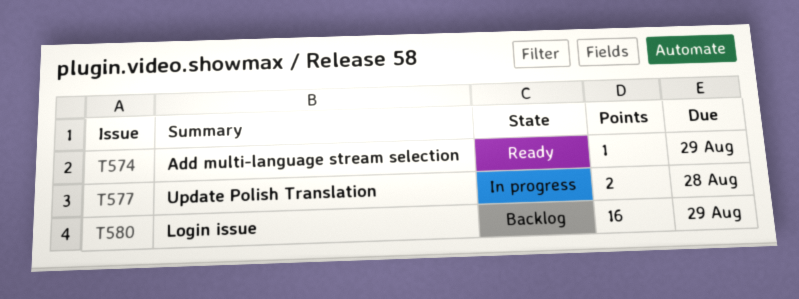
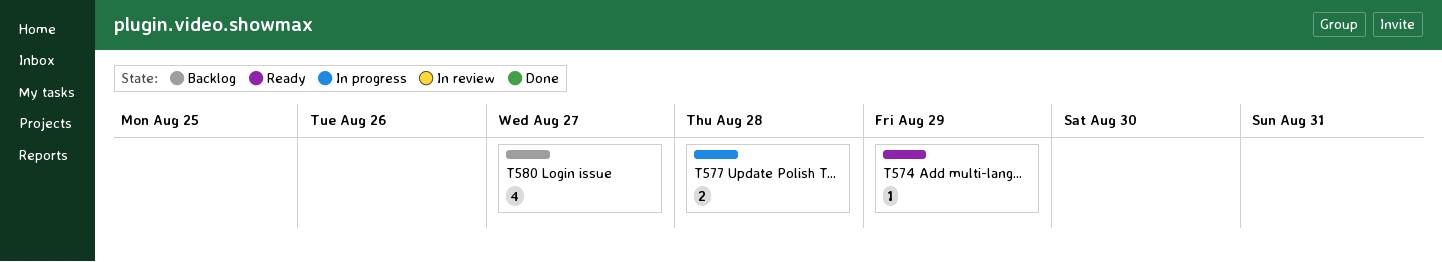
T580, estimate: 16 -> 4
T580, due: Aug 29 -> Aug 27

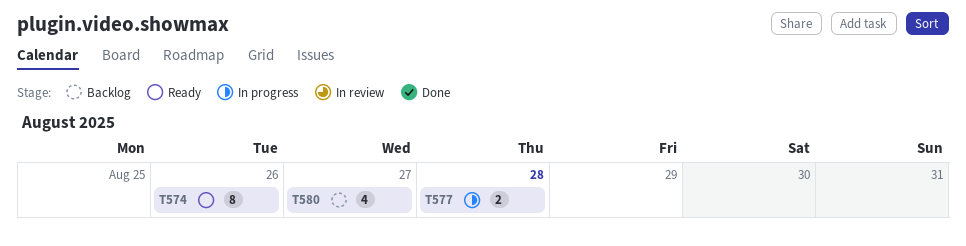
T574, estimate: 1 -> 8
T574, due: Aug 29 -> Aug 26

